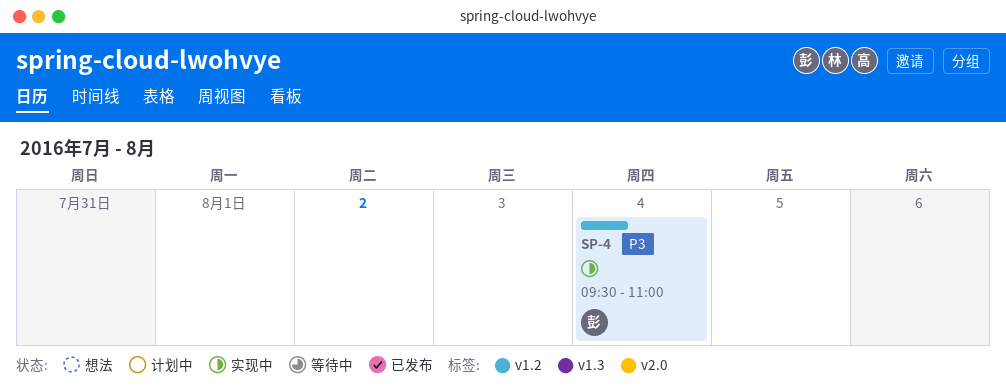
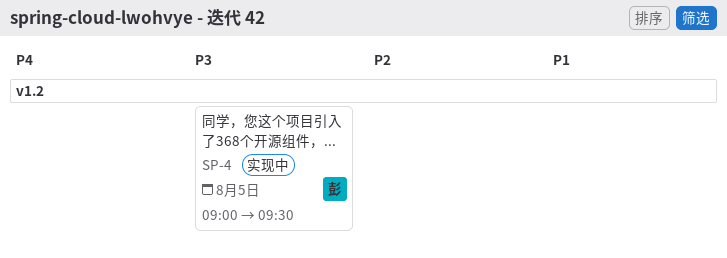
SP-4, day: Aug 4 -> Aug 5
SP-4, begins: 09:30 -> 09:00
SP-4, ends: 11:00 -> 09:30

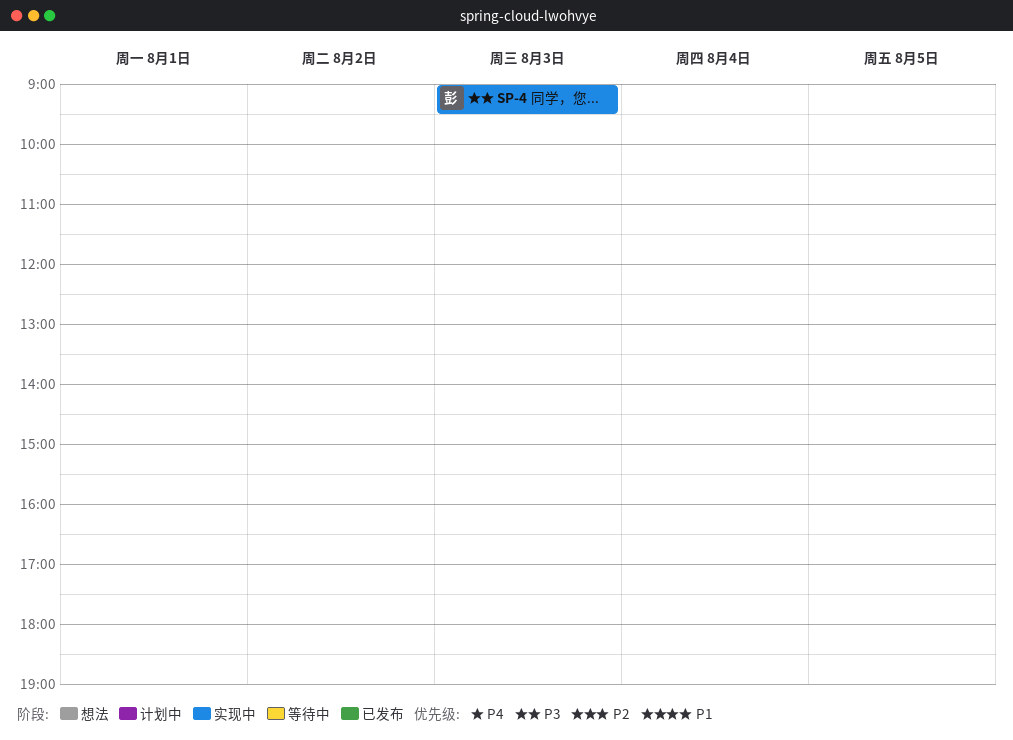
SP-4, day: Aug 5 -> Aug 3

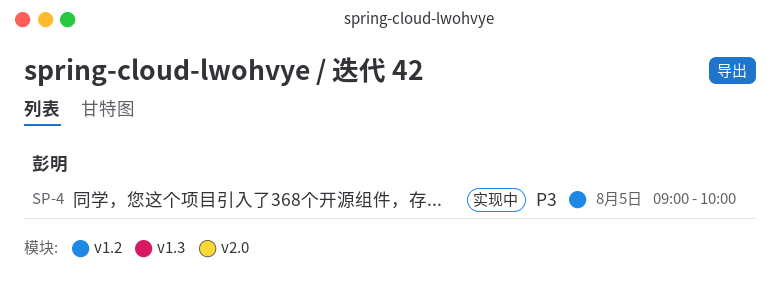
SP-4, day: Aug 3 -> Aug 5
SP-4, ends: 09:30 -> 10:00

